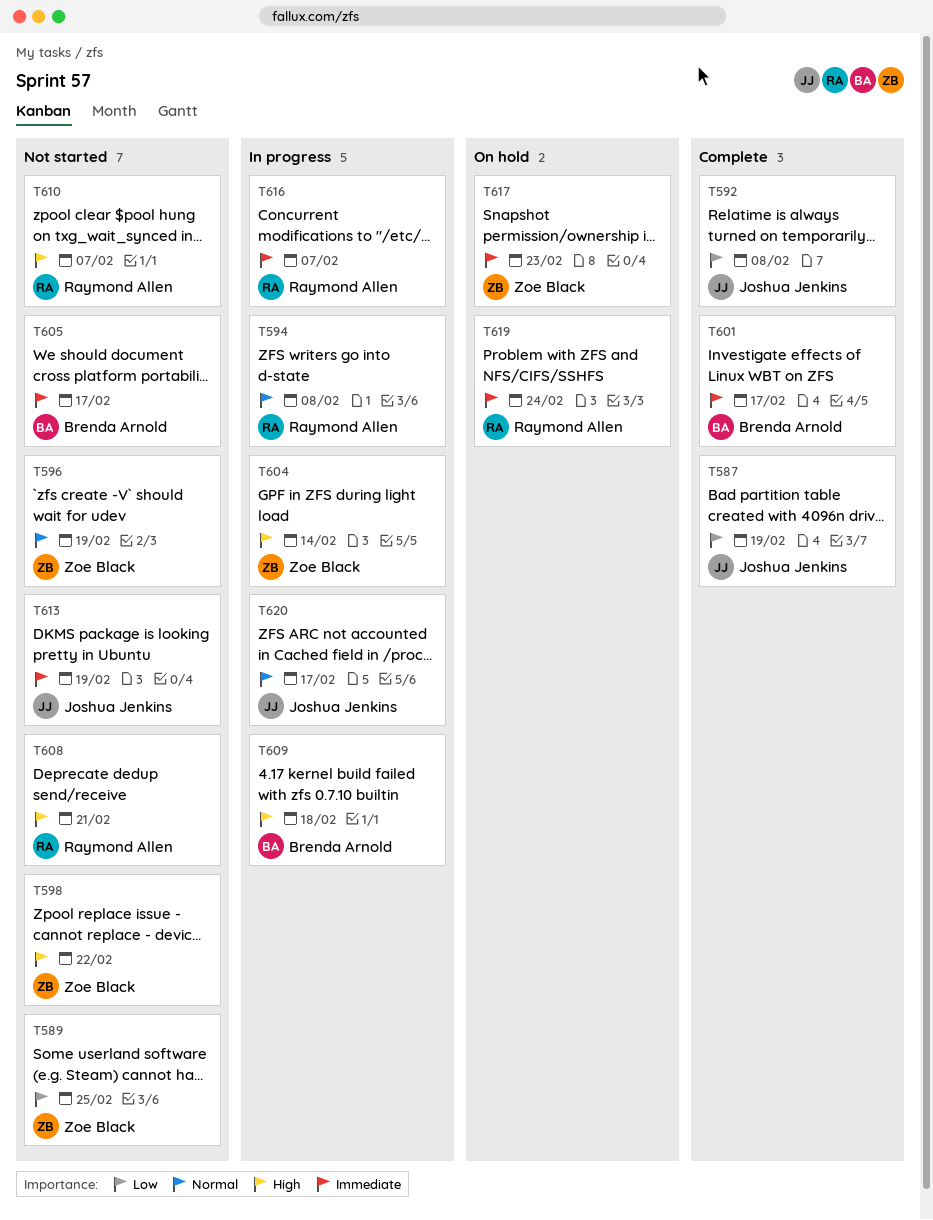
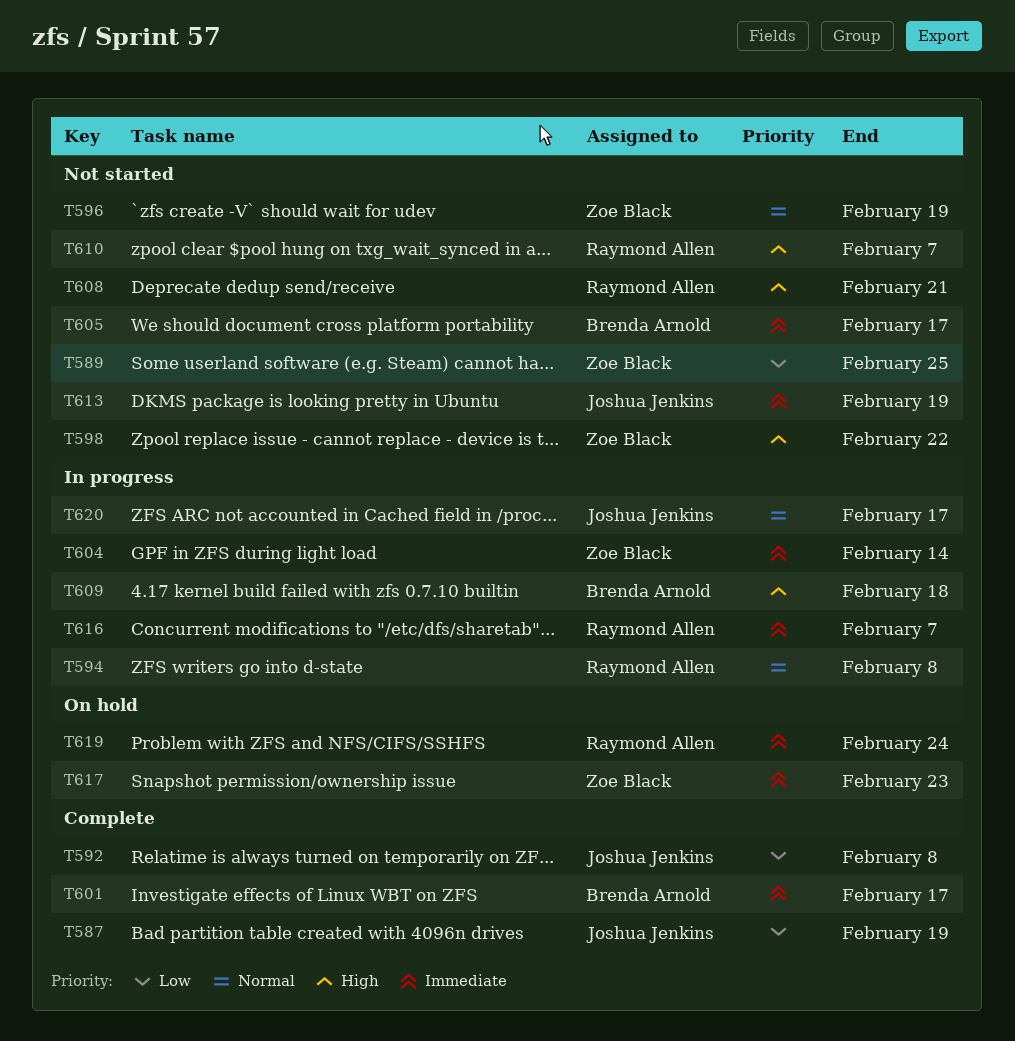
T604, priority: High -> Immediate

